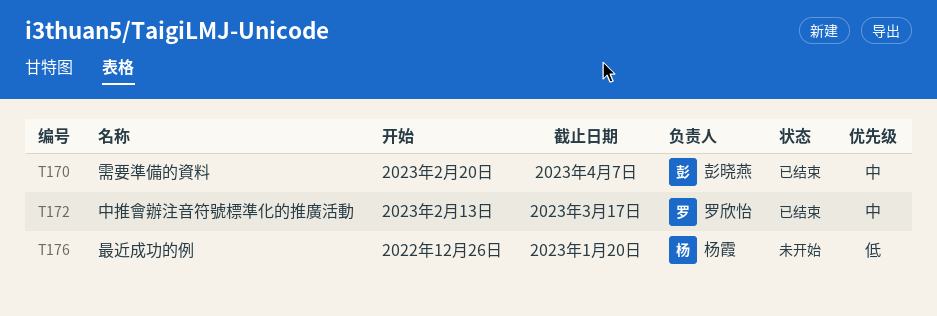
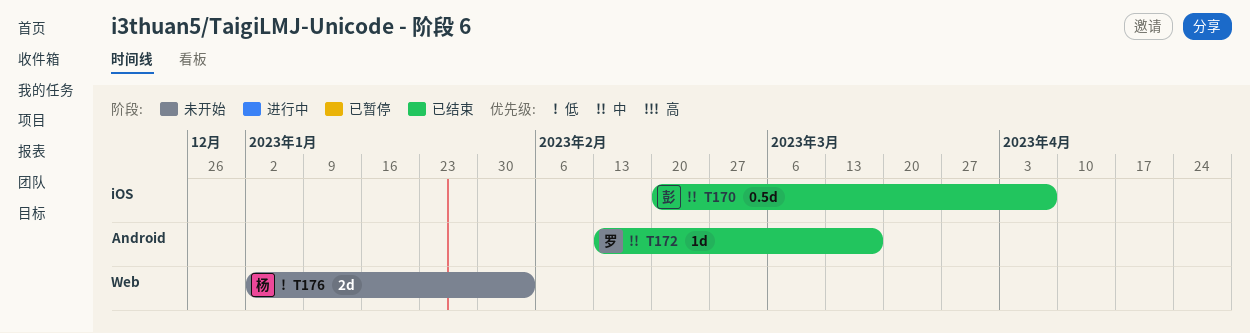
T176, start: Dec 26 -> Jan 2
T176, due: Jan 20 -> Feb 3

